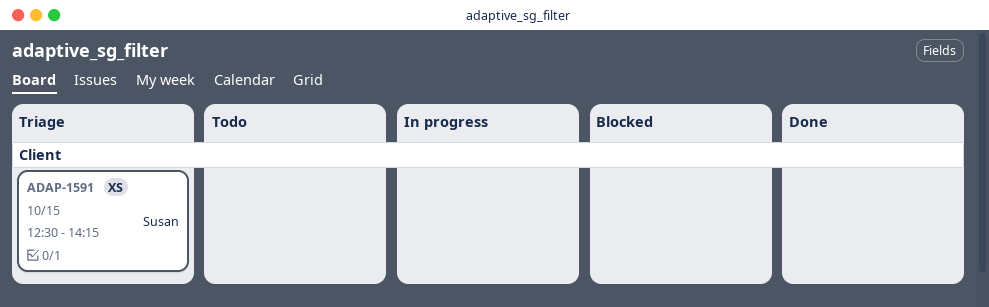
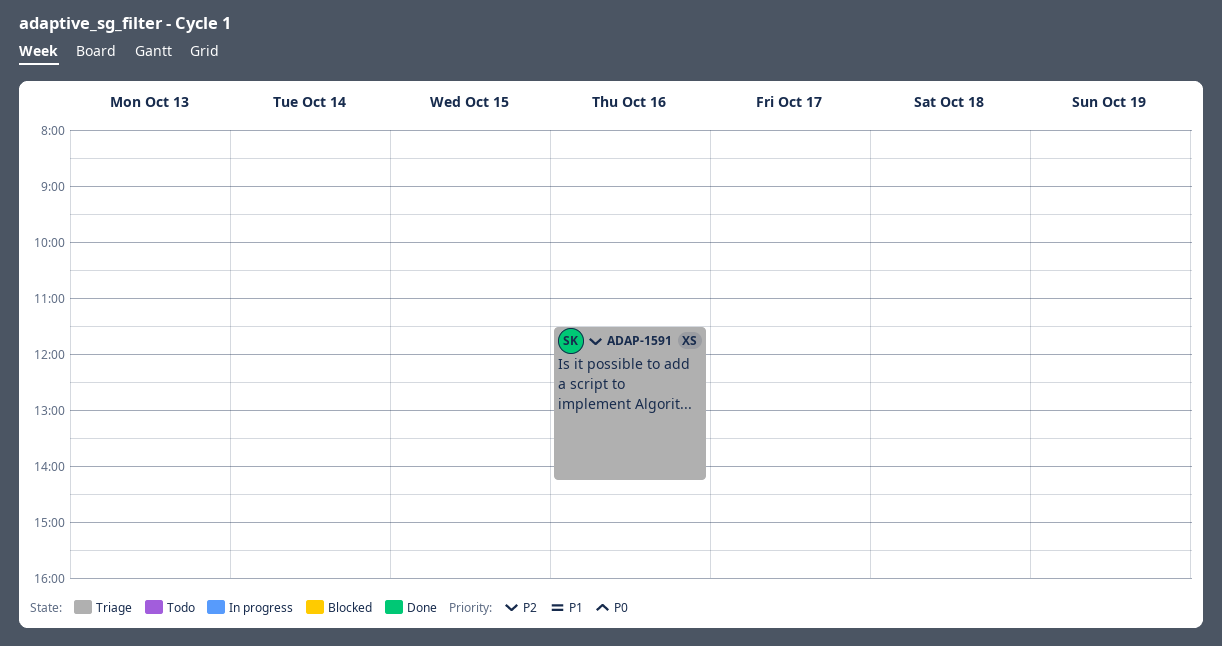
ADAP-1591, day: Oct 15 -> Oct 16
ADAP-1591, begins: 12:30 -> 11:30

